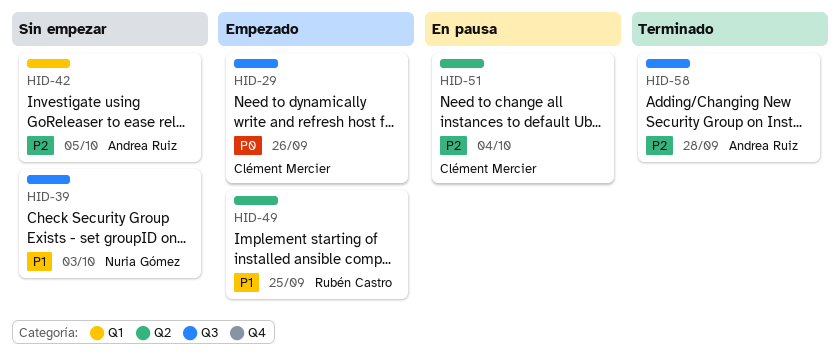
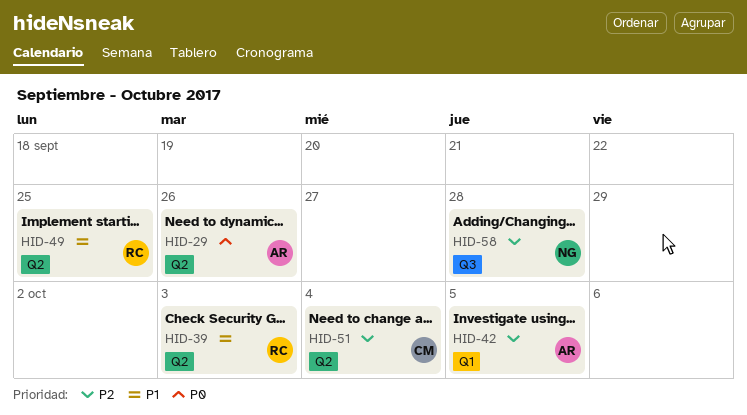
HID-29, owner: Clément Mercier -> Andrea Ruiz
HID-29, label: Q3 -> Q2
HID-39, owner: Nuria Gómez -> Rubén Castro
HID-39, label: Q3 -> Q2
HID-58, owner: Andrea Ruiz -> Nuria Gómez

